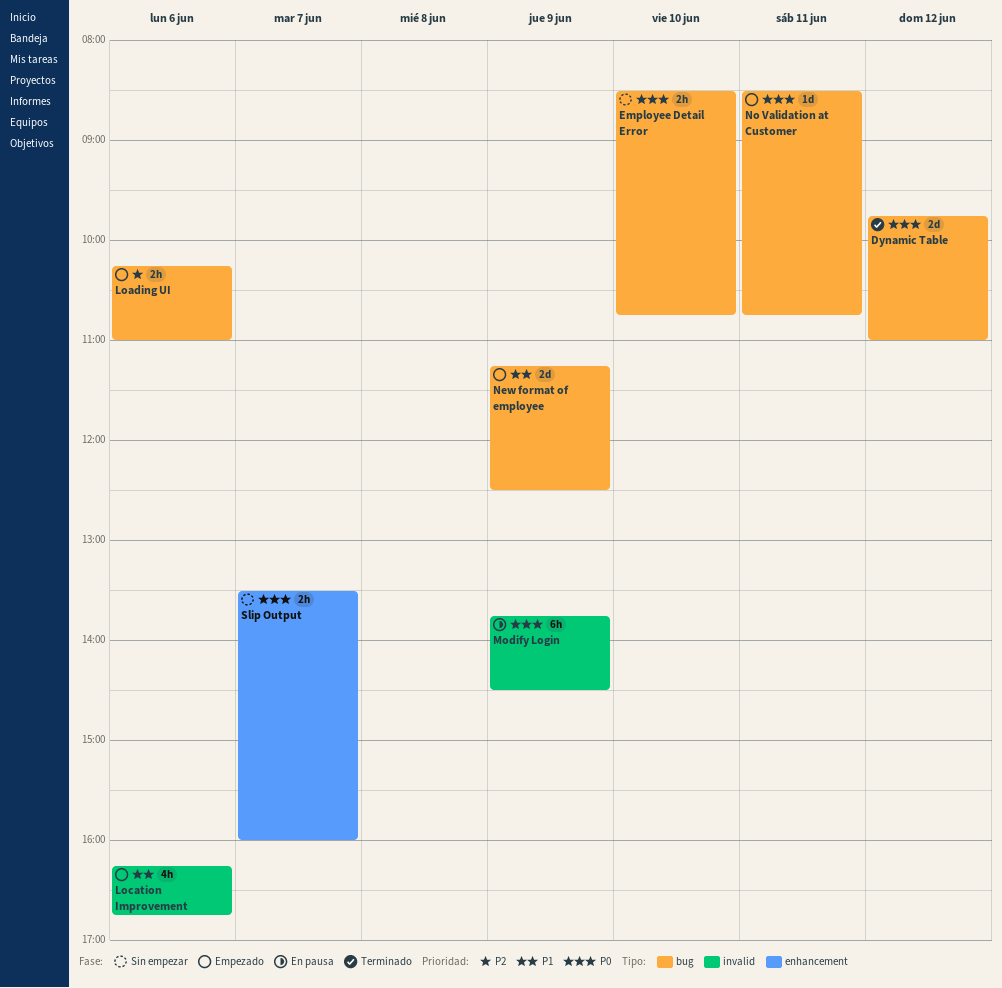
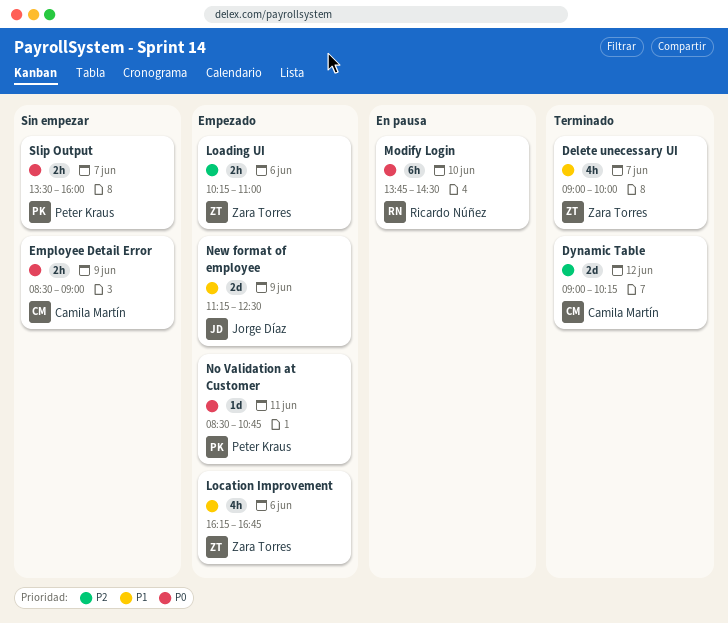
Delete unecessary UI: none -> present
Dynamic Table, priority: P0 -> P2
Dynamic Table, begins: 09:45 -> 09:00
Dynamic Table, ends: 11:00 -> 10:15
Employee Detail Error, day: Jun 10 -> Jun 9
Employee Detail Error, ends: 10:45 -> 09:00
Modify Login, day: Jun 9 -> Jun 10

